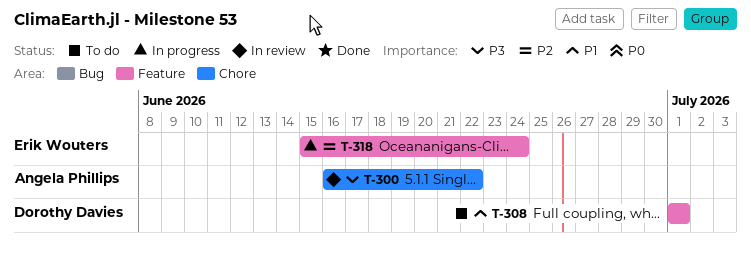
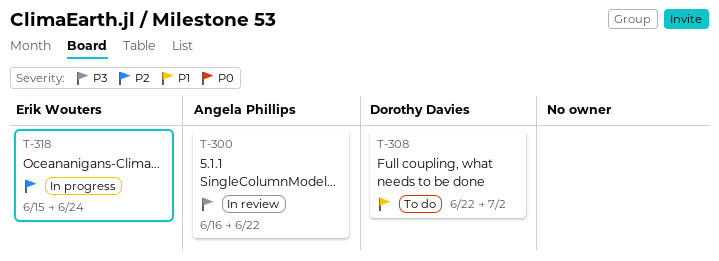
T-308, start: Jul 1 -> Jun 22
T-308, due: Jul 1 -> Jul 2

